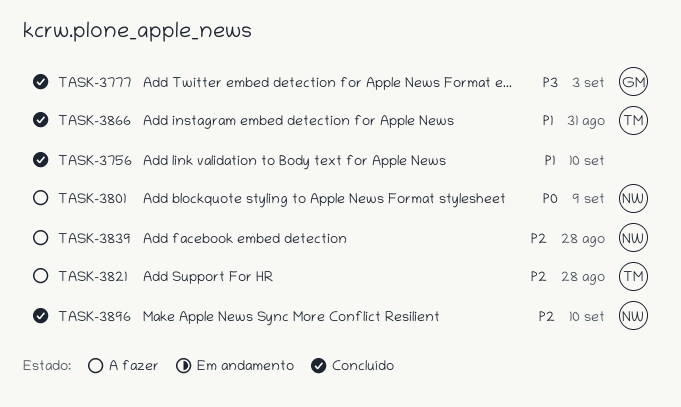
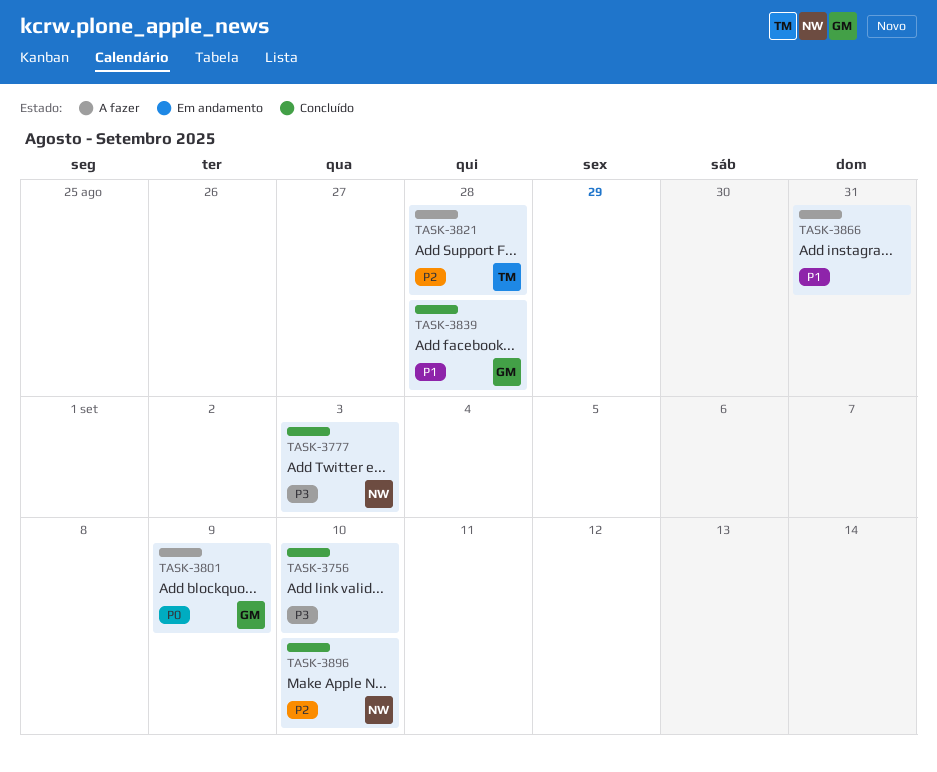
TASK-3756, priority: P1 -> P3
TASK-3777, owner: GM -> NW
TASK-3801, owner: NW -> GM
TASK-3839, status: A fazer -> Concluído
TASK-3839, owner: NW -> GM
TASK-3839, priority: P2 -> P1
TASK-3866, status: Concluído -> A fazer
TASK-3866, owner: TM -> none

